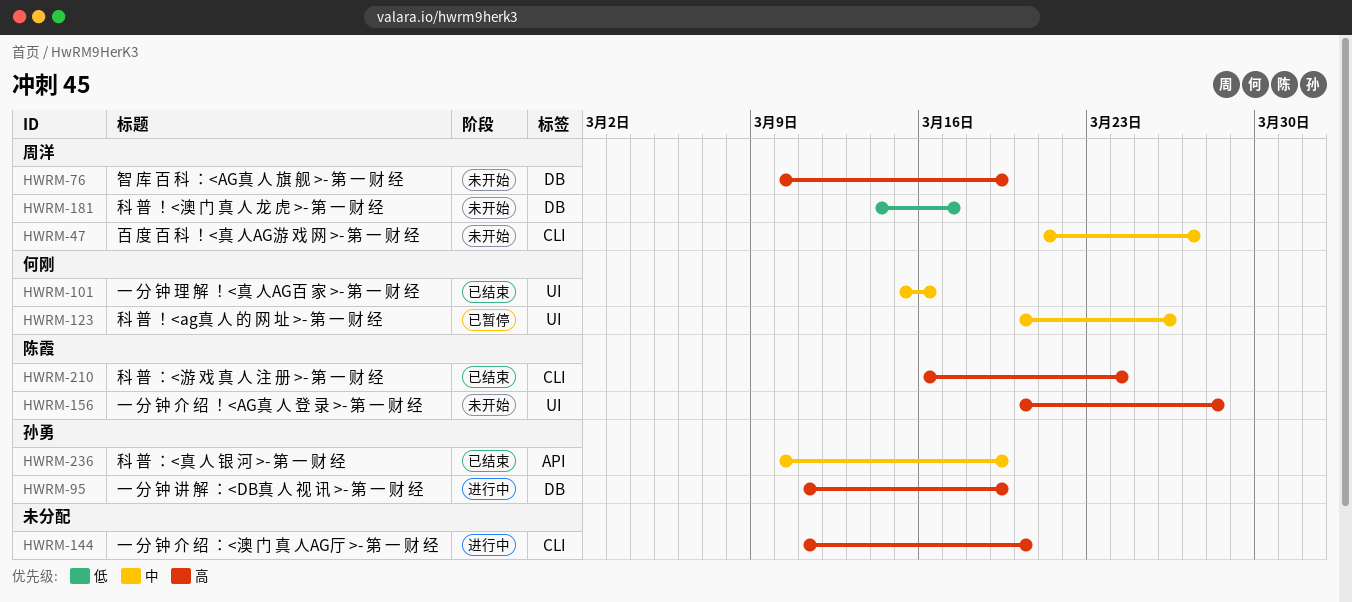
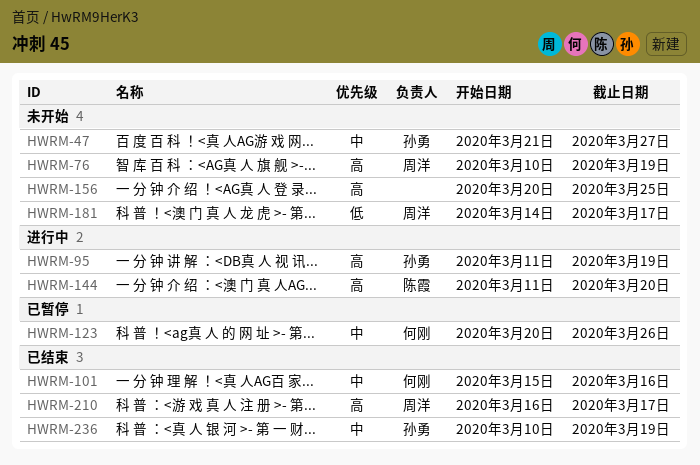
HWRM-47, owner: 周洋 -> 孙勇
HWRM-144, owner: none -> 陈霞
HWRM-156, owner: 陈霞 -> none
HWRM-156, due: Mar 28 -> Mar 25
HWRM-210, owner: 陈霞 -> 周洋
HWRM-210, due: Mar 24 -> Mar 17

